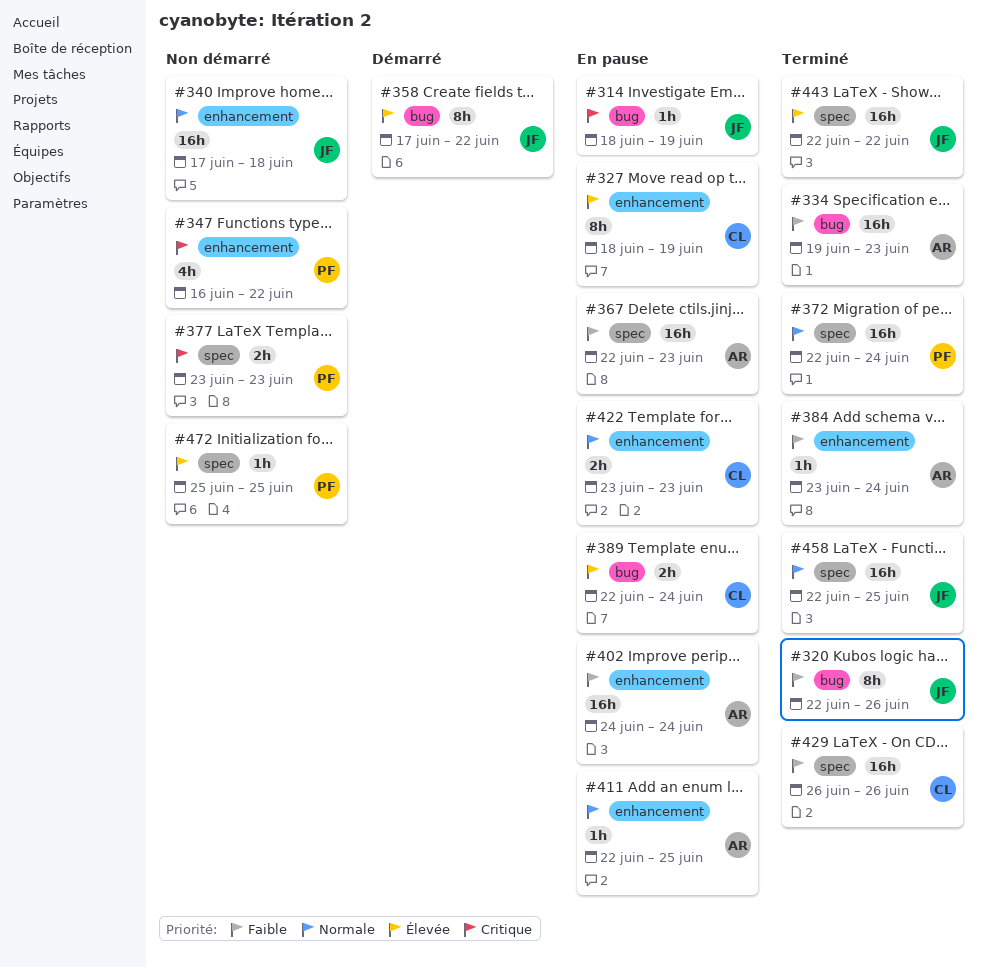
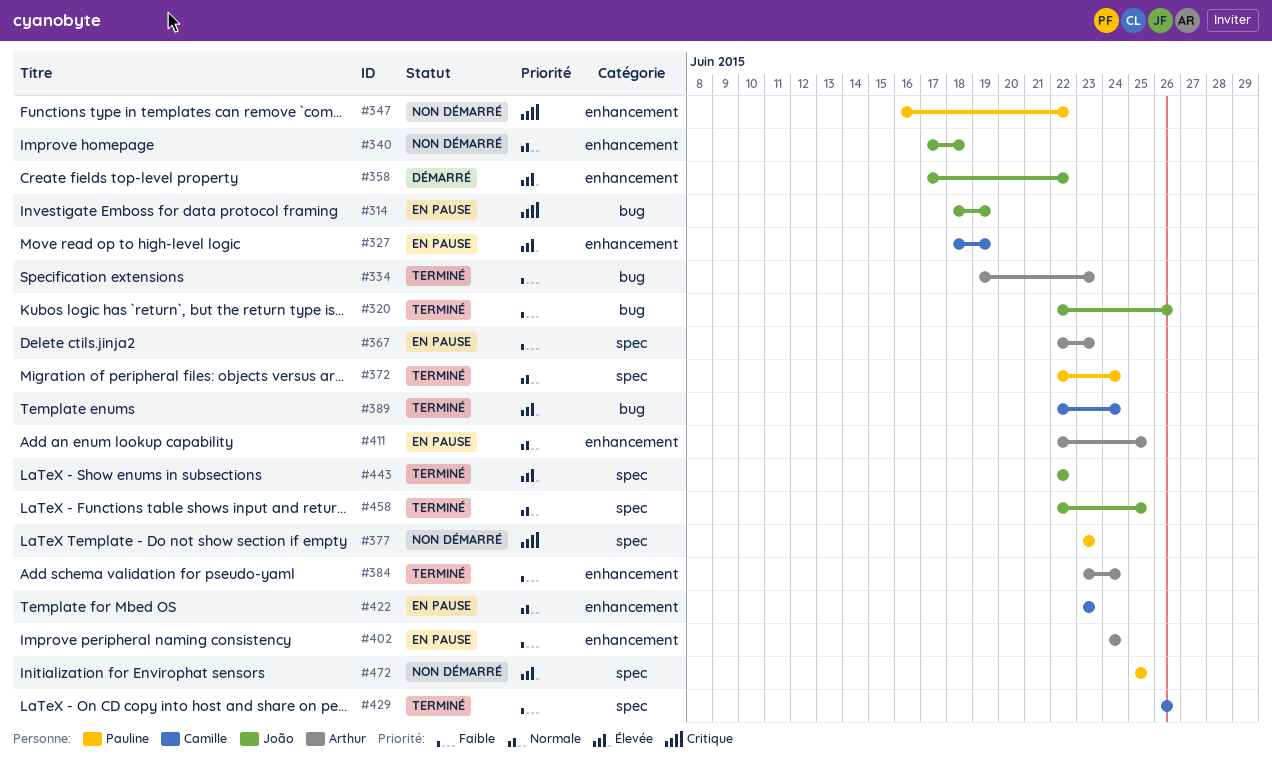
#358, label: bug -> enhancement
#389, status: En pause -> Terminé

